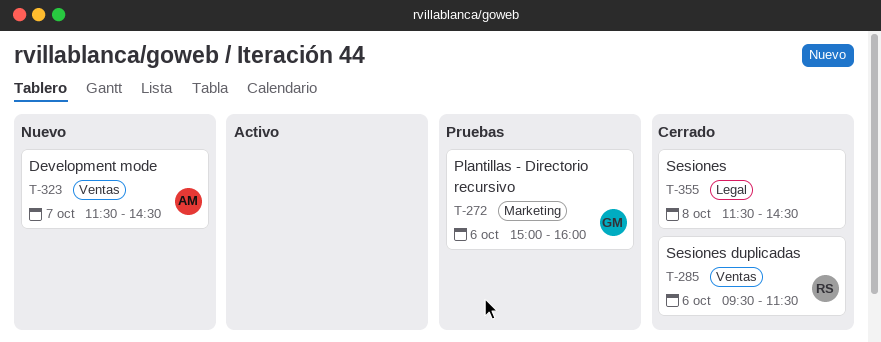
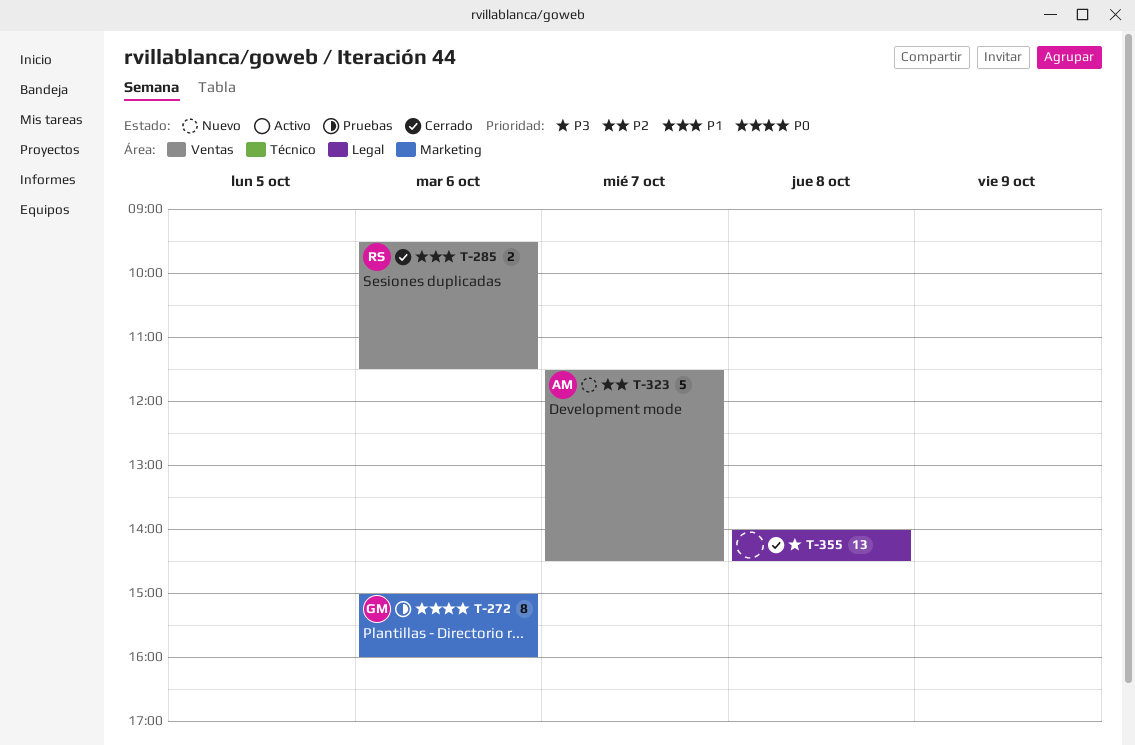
T-355, begins: 11:30 -> 14:00

